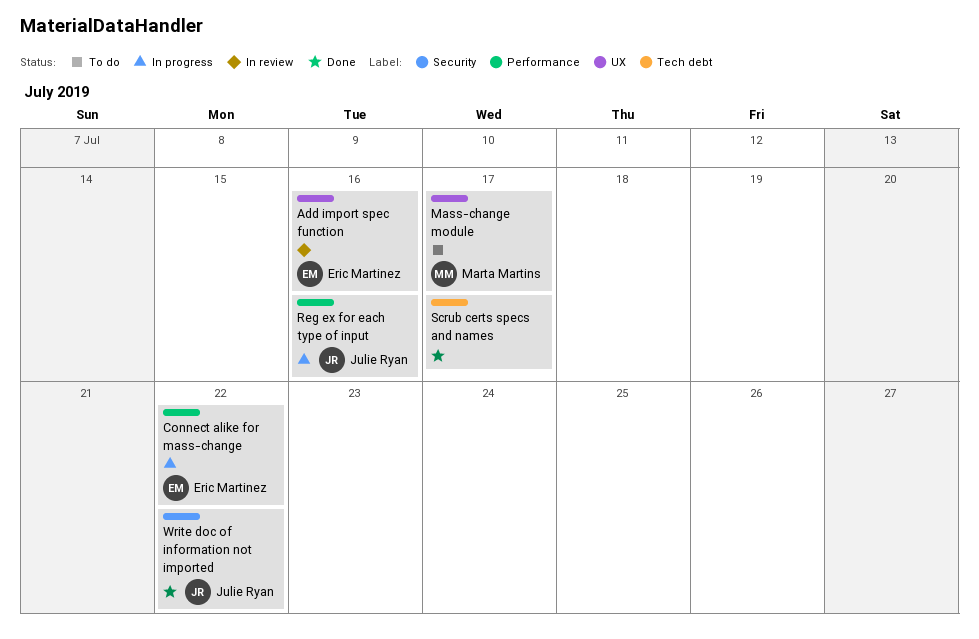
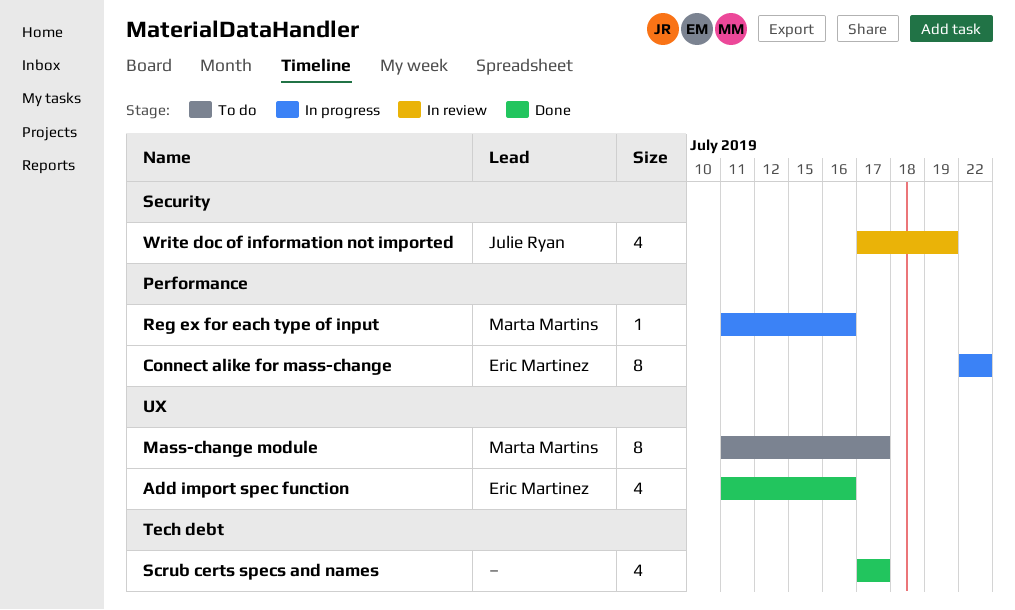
Add import spec function, status: In review -> Done
Reg ex for each type of input, owner: Julie Ryan -> Marta Martins
Write doc of information not imported, status: Done -> In review
Write doc of information not imported, due: Jul 22 -> Jul 19

